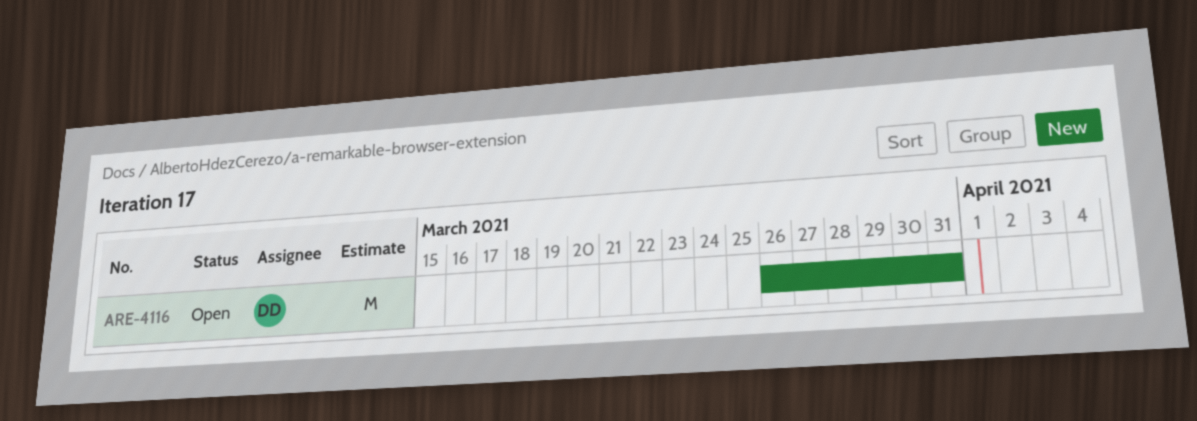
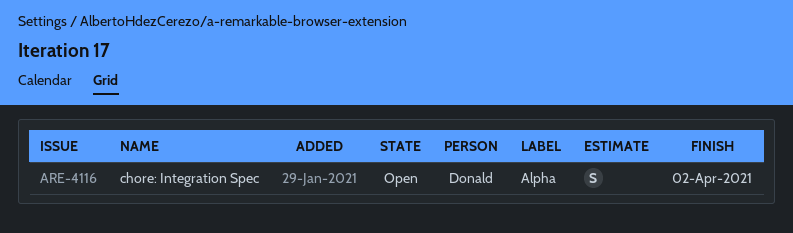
ARE-4116, estimate: M -> S
ARE-4116, due: Mar 31 -> Apr 2

